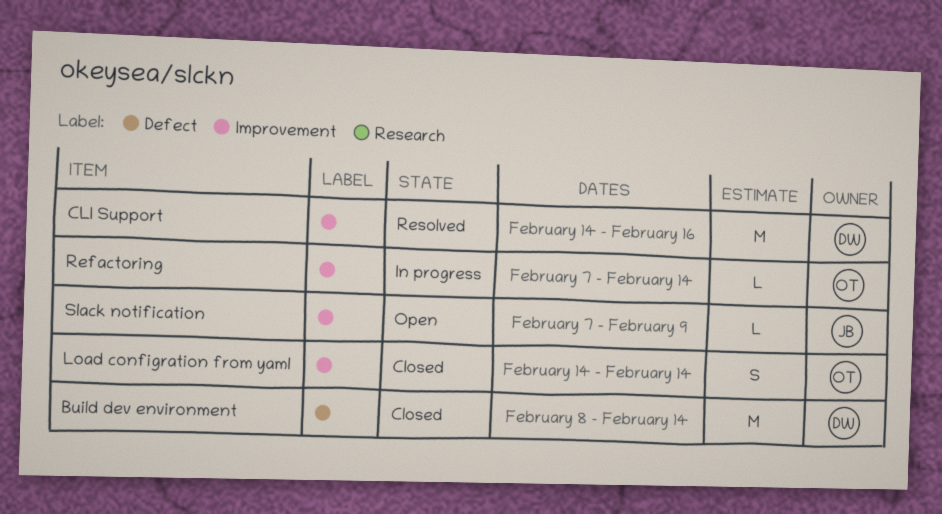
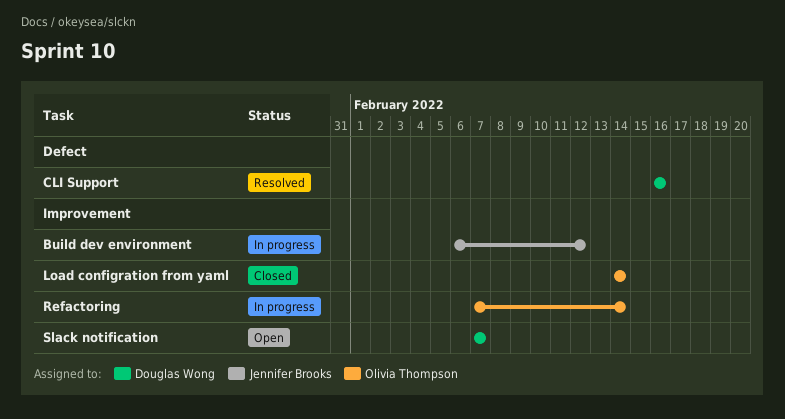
Build dev environment, status: Closed -> In progress
Build dev environment, owner: Douglas Wong -> Jennifer Brooks
Build dev environment, label: Defect -> Improvement
Build dev environment, start: Feb 8 -> Feb 6
Build dev environment, due: Feb 14 -> Feb 12
CLI Support, label: Improvement -> Defect
CLI Support, start: Feb 14 -> Feb 16
Slack notification, owner: Jennifer Brooks -> Douglas Wong
Slack notification, due: Feb 9 -> Feb 7

